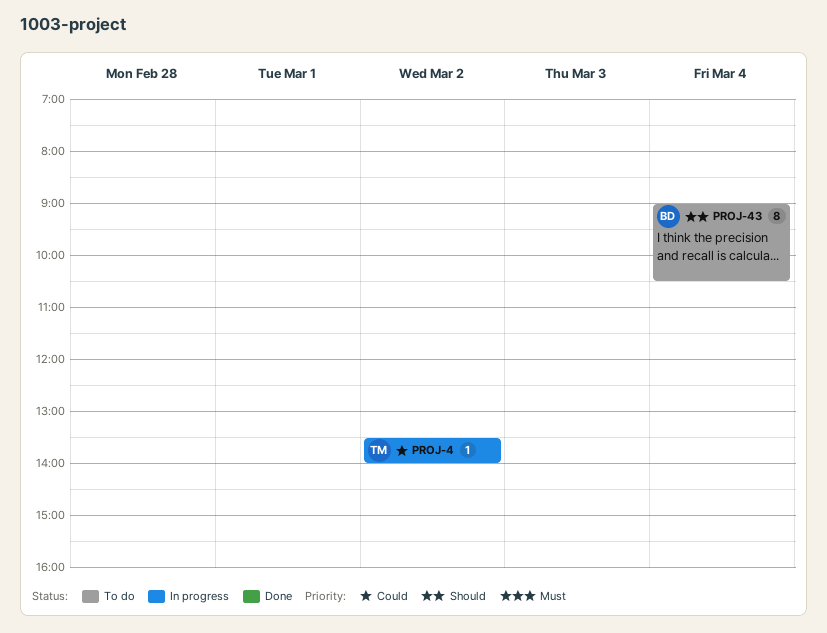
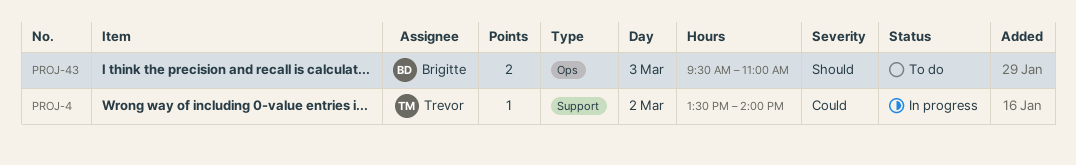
PROJ-43, estimate: 8 -> 2
PROJ-43, day: Mar 4 -> Mar 3
PROJ-43, begins: 09:00 -> 09:30
PROJ-43, ends: 10:30 -> 11:00

